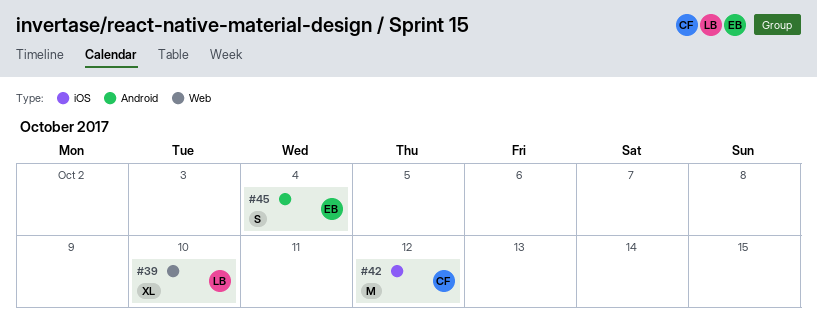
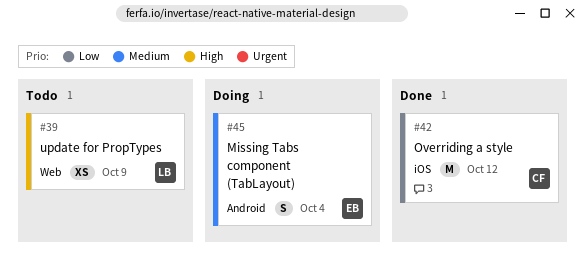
#39, estimate: XL -> XS
#39, due: Oct 10 -> Oct 9

